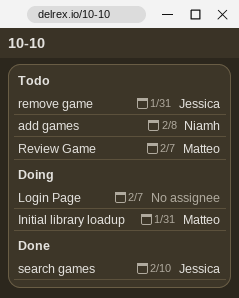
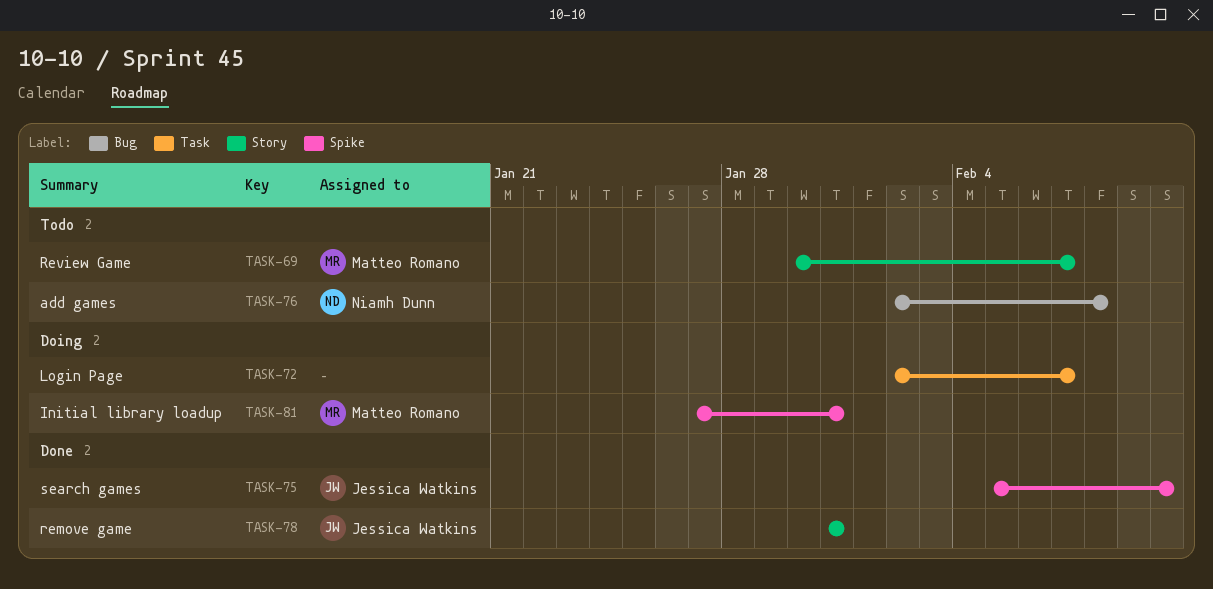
remove game, status: Todo -> Done

